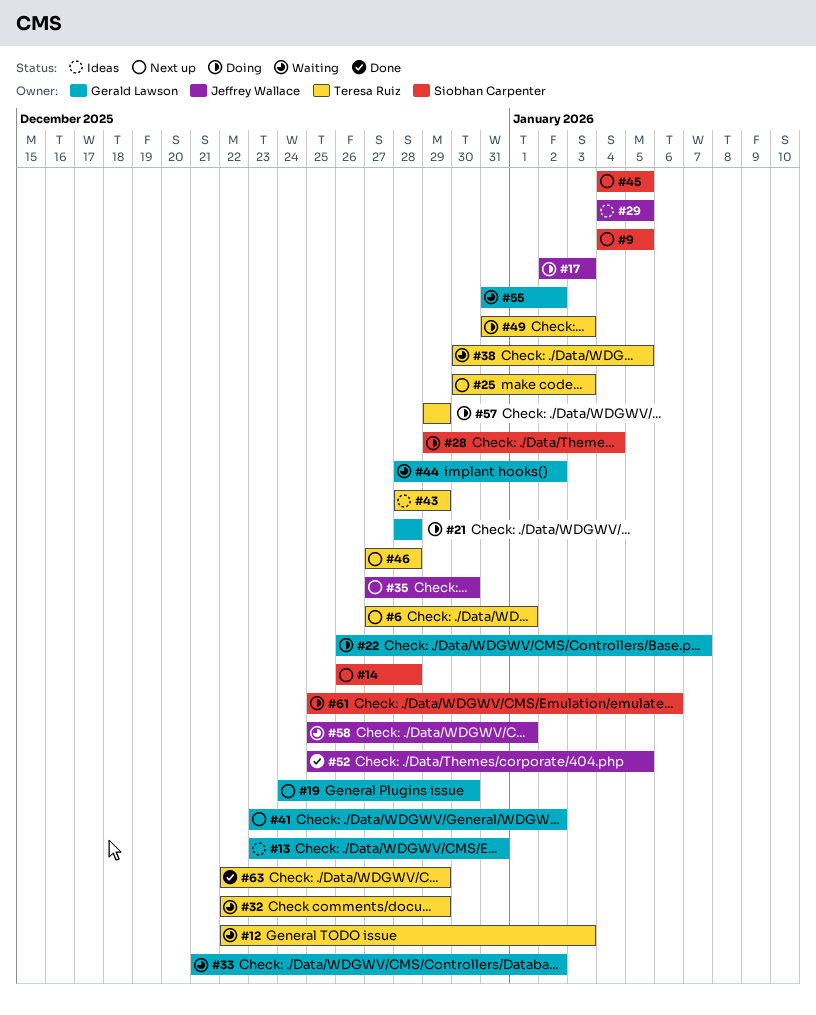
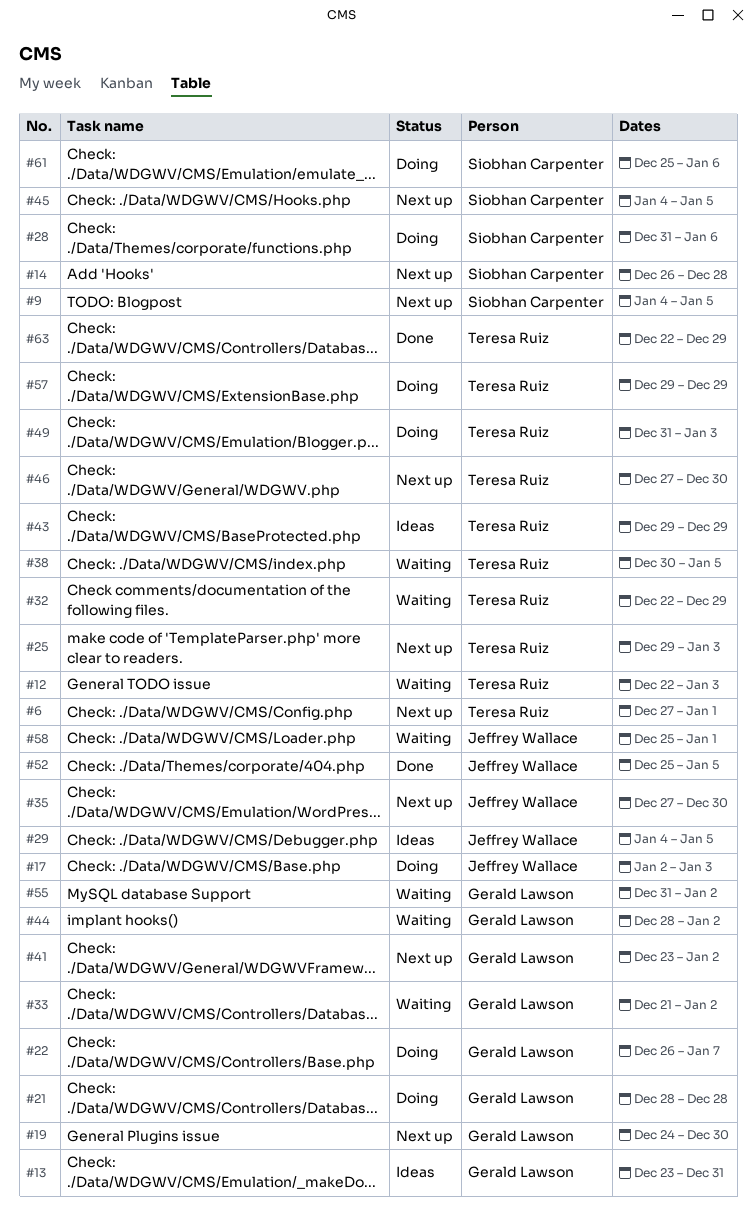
#25, start: Dec 30 -> Dec 29
#28, start: Dec 29 -> Dec 31
#28, due: Jan 4 -> Jan 6
#43, start: Dec 28 -> Dec 29
#46, due: Dec 28 -> Dec 30

